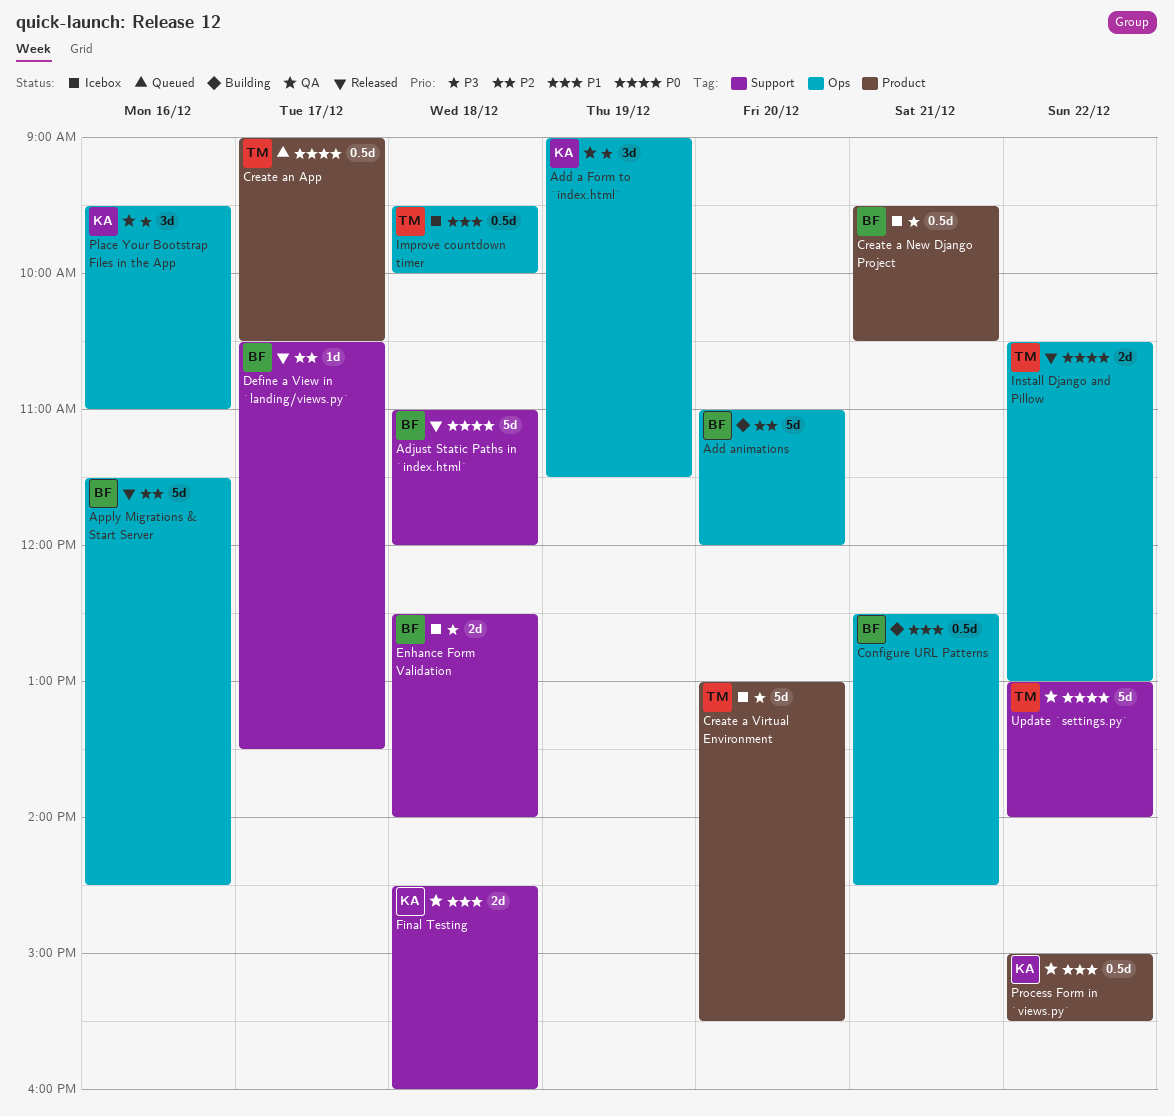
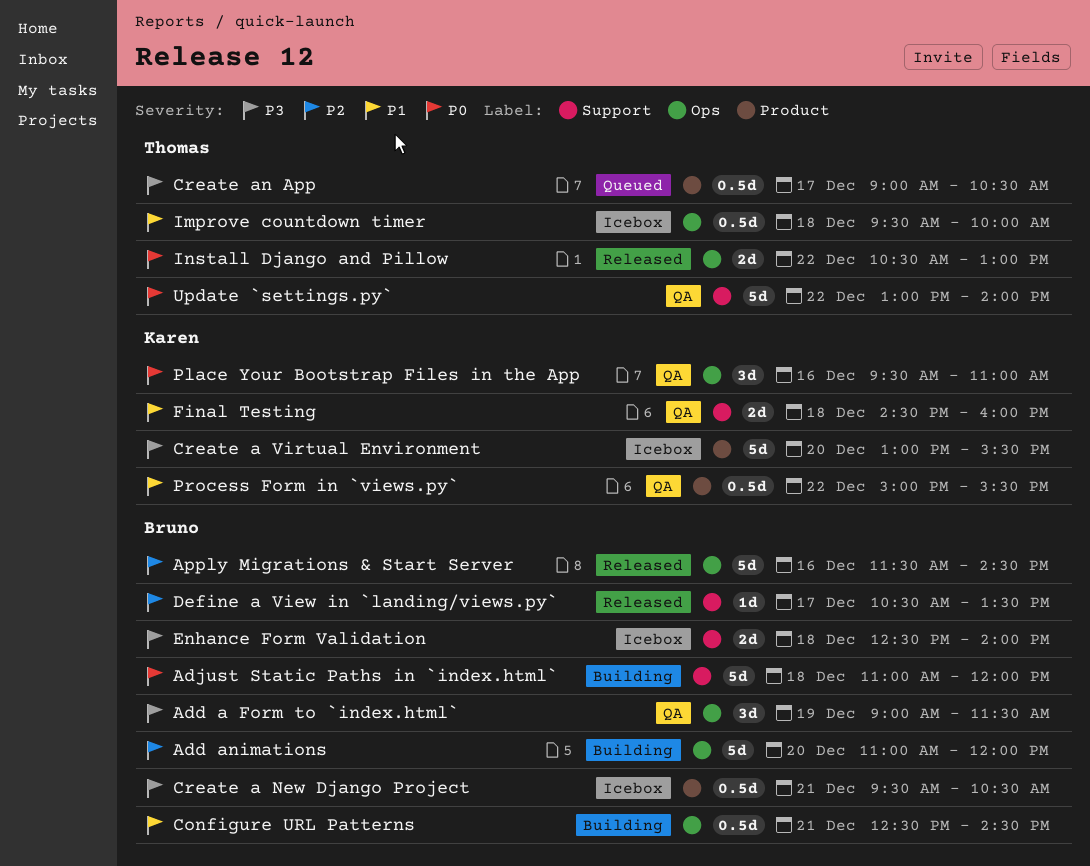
Add a Form to `index.html`, owner: Karen -> Bruno
Adjust Static Paths in `index.html`, status: Released -> Building
Create a Virtual Environment, owner: Thomas -> Karen
Create an App, priority: P0 -> P3
Place Your Bootstrap Files in the App, priority: P3 -> P0

